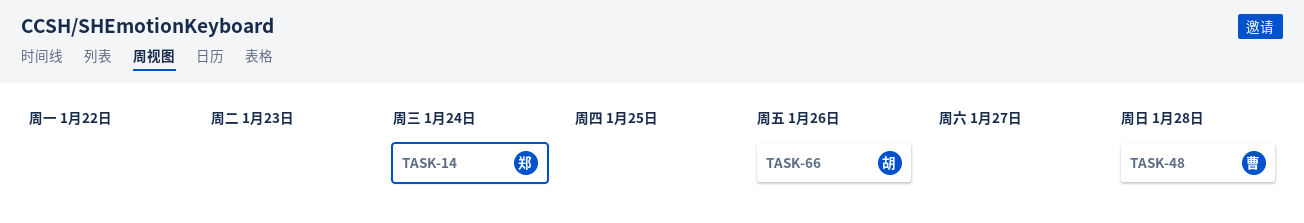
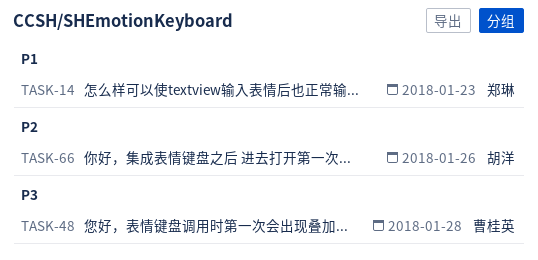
TASK-14, due: Jan 24 -> Jan 23

